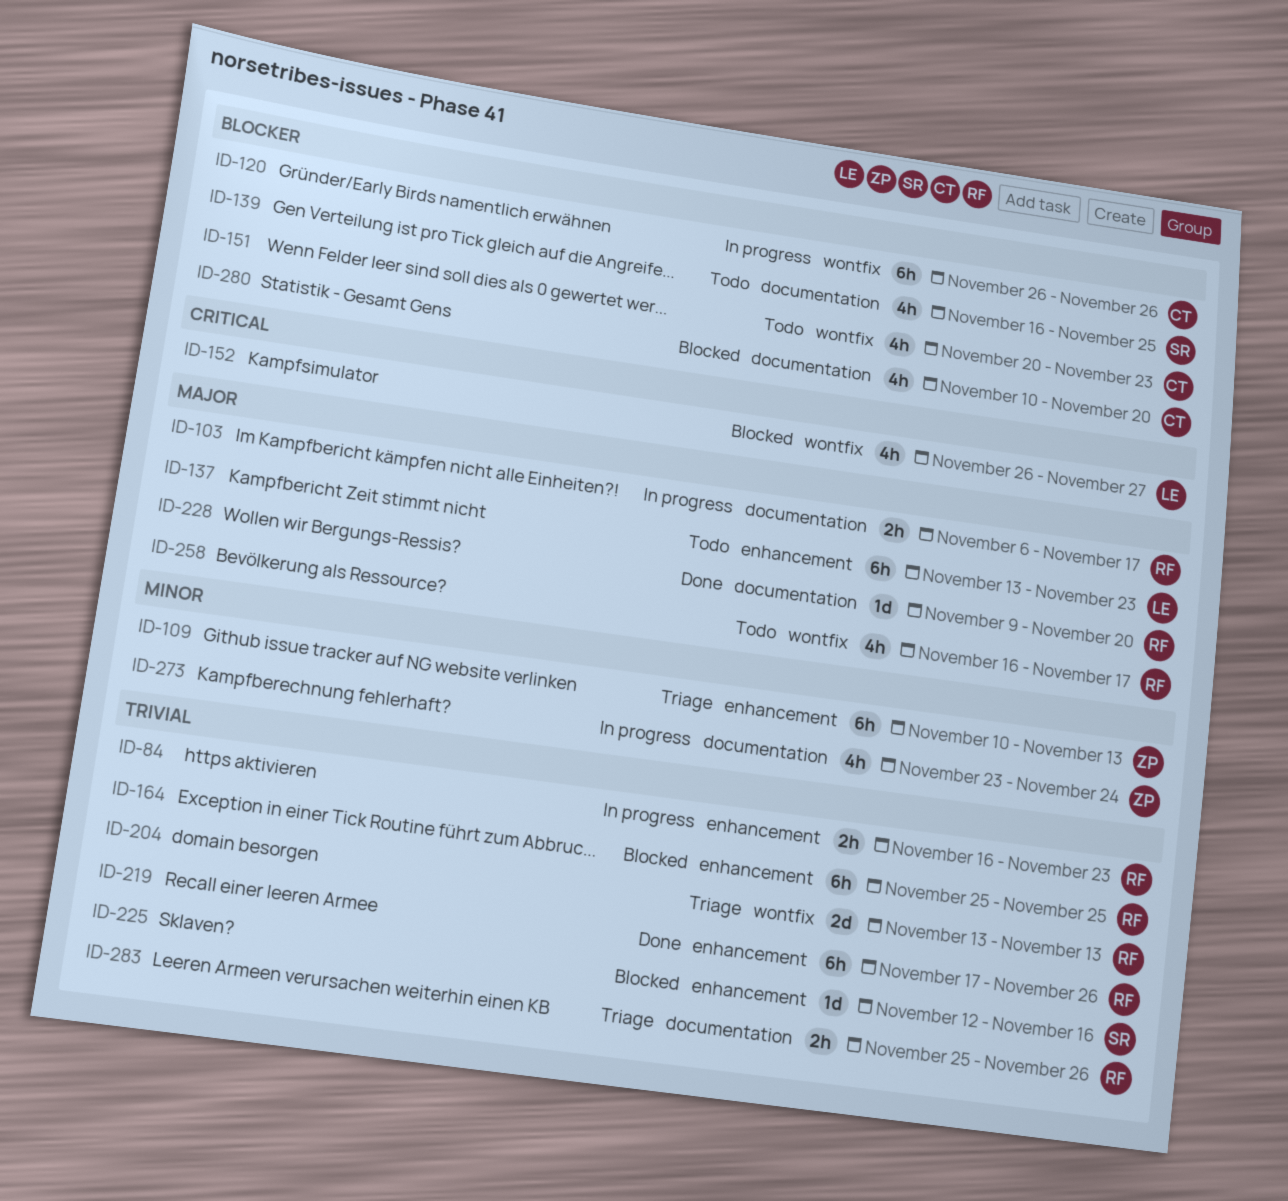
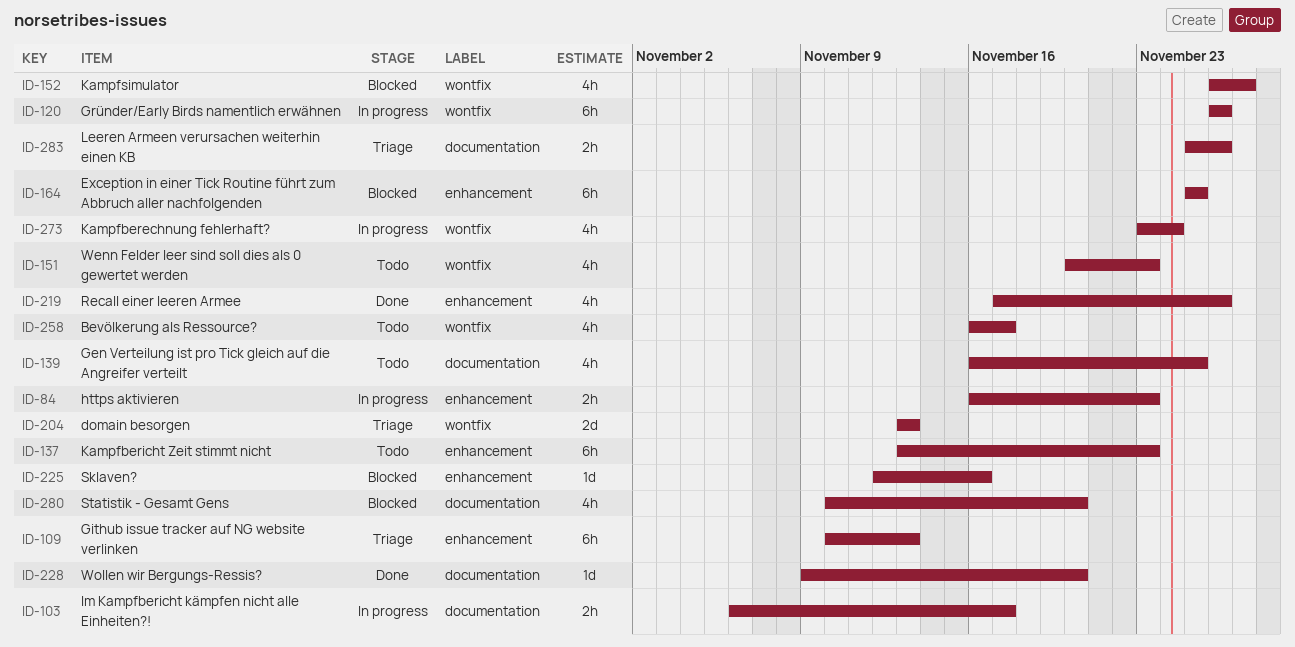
ID-219, estimate: 6h -> 4h
ID-273, label: documentation -> wontfix

